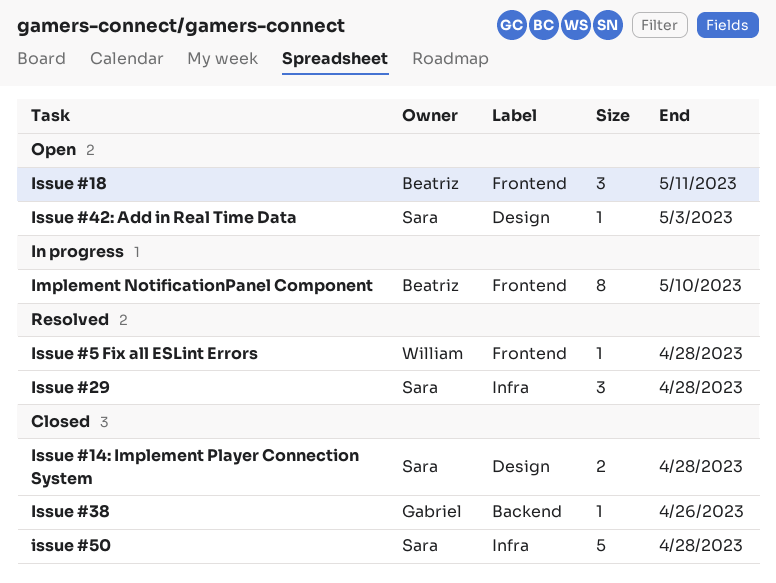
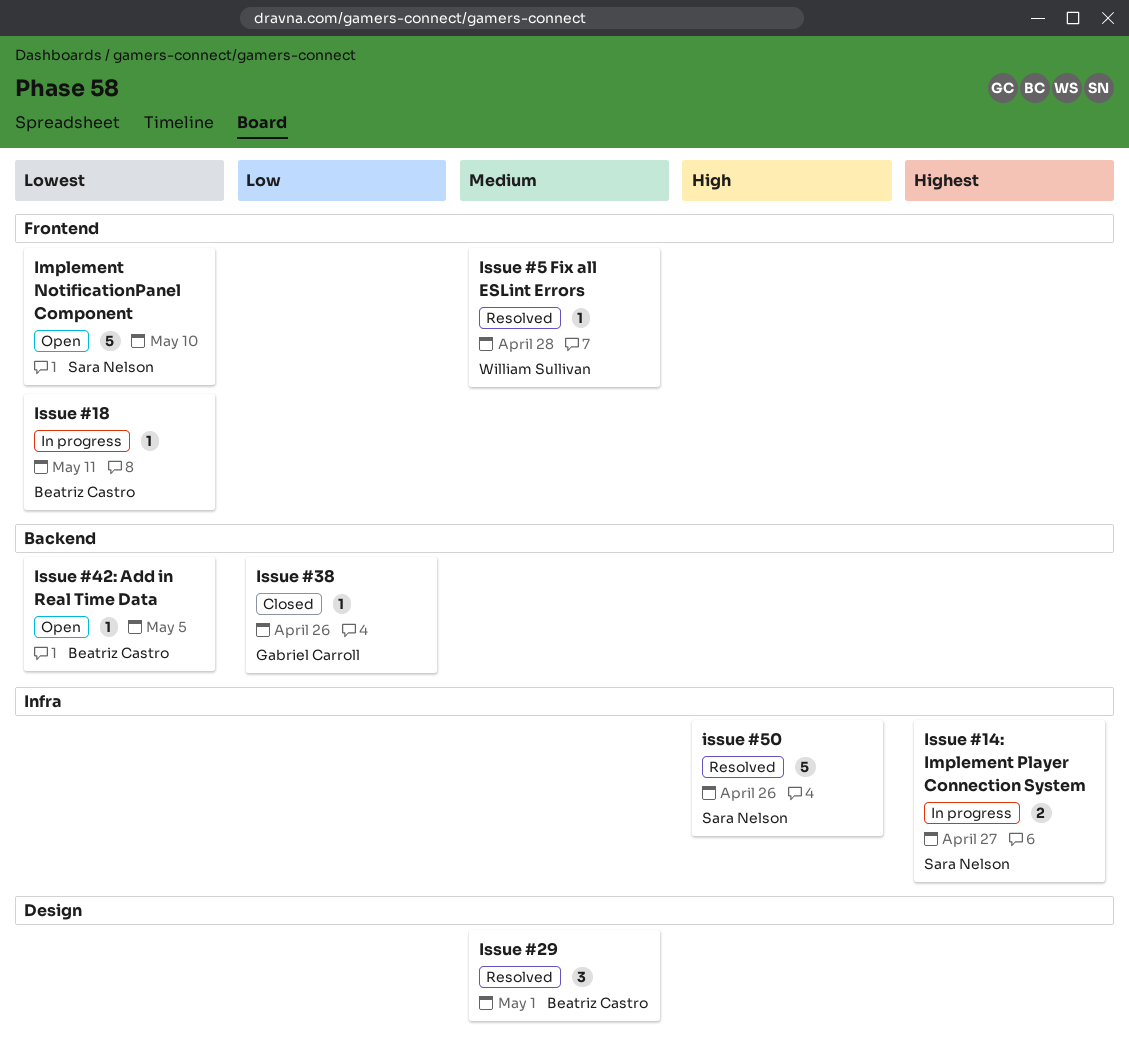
Implement NotificationPanel Component, status: In progress -> Open
Implement NotificationPanel Component, owner: Beatriz Castro -> Sara Nelson
Implement NotificationPanel Component, estimate: 8 -> 5
Issue #14: Implement Player Connection System, status: Closed -> In progress
Issue #14: Implement Player Connection System, label: Design -> Infra
Issue #14: Implement Player Connection System, due: Apr 28 -> Apr 27
Issue #18, status: Open -> In progress
Issue #18, estimate: 3 -> 1
Issue #29, owner: Sara Nelson -> Beatriz Castro
Issue #29, label: Infra -> Design
Issue #29, due: Apr 28 -> May 1
Issue #42: Add in Real Time Data, owner: Sara Nelson -> Beatriz Castro
Issue #42: Add in Real Time Data, label: Design -> Backend
Issue #42: Add in Real Time Data, due: May 3 -> May 5
issue #50, status: Closed -> Resolved
issue #50, due: Apr 28 -> Apr 26

